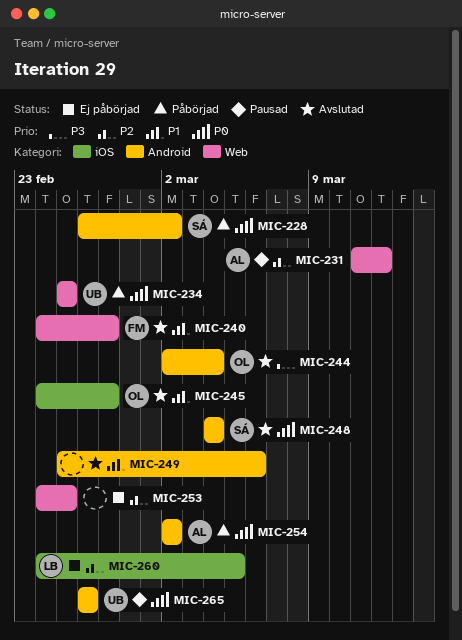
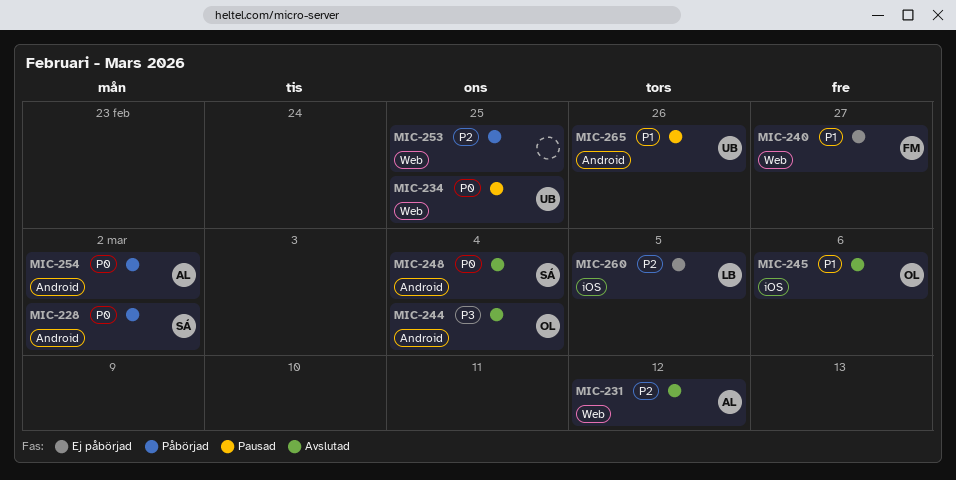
MIC-231, status: Pausad -> Avslutad
MIC-234, status: Påbörjad -> Pausad
MIC-240, status: Avslutad -> Ej påbörjad
MIC-245, due: Feb 27 -> Mar 6
MIC-249: present -> none
MIC-253, status: Ej påbörjad -> Påbörjad
MIC-265, priority: P0 -> P1

